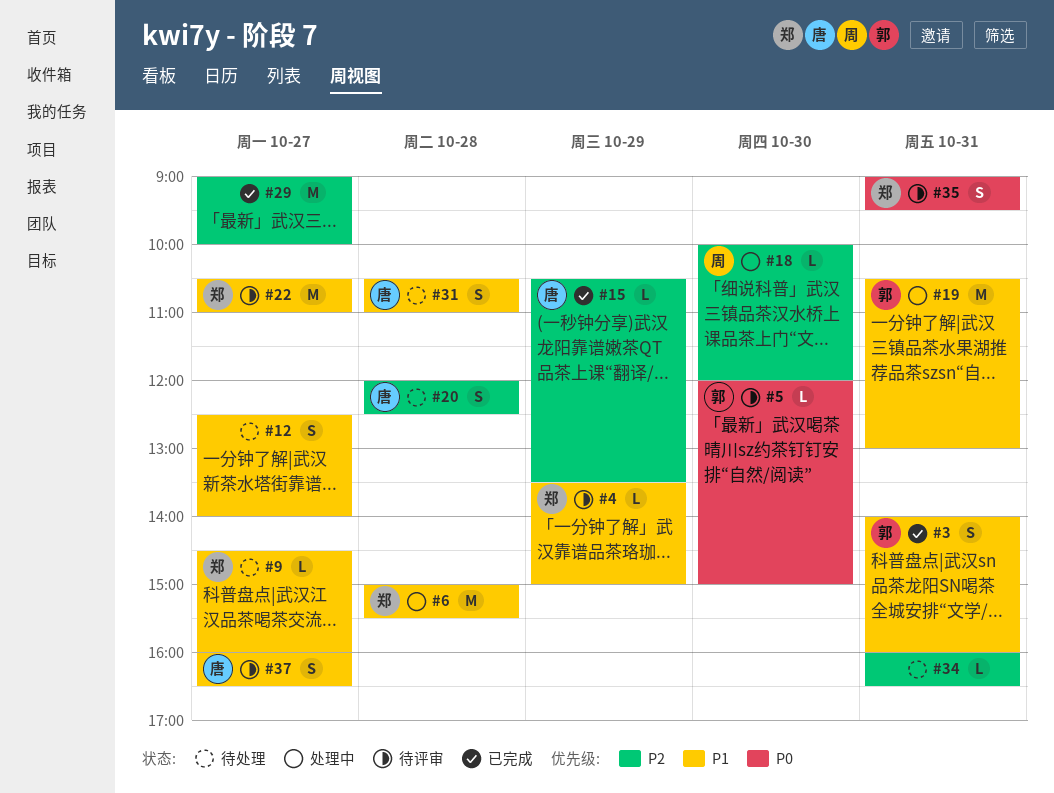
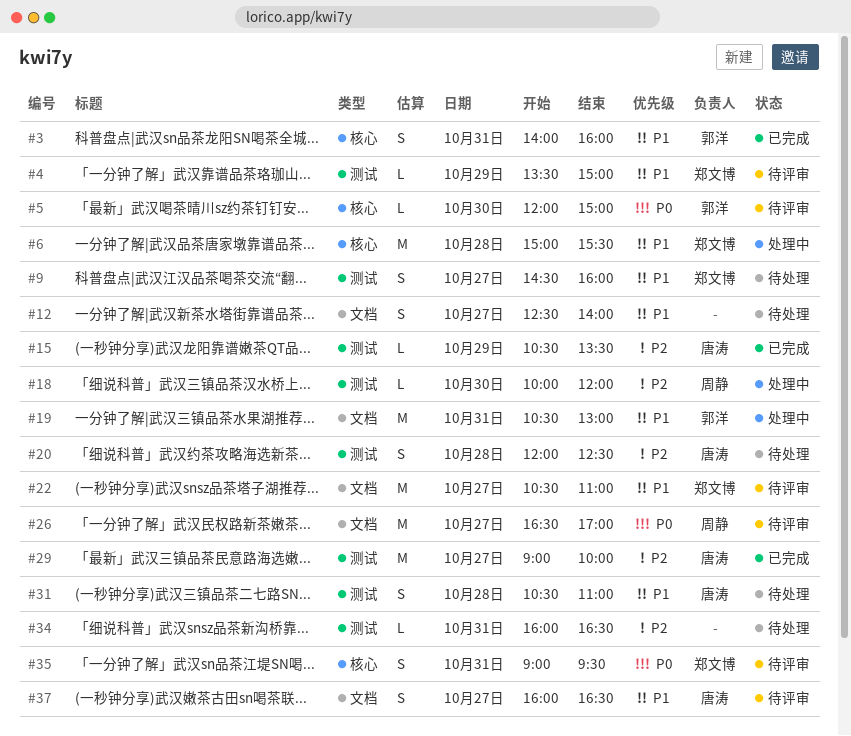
#9, estimate: L -> S
#26: none -> present
#29, owner: none -> 唐涛

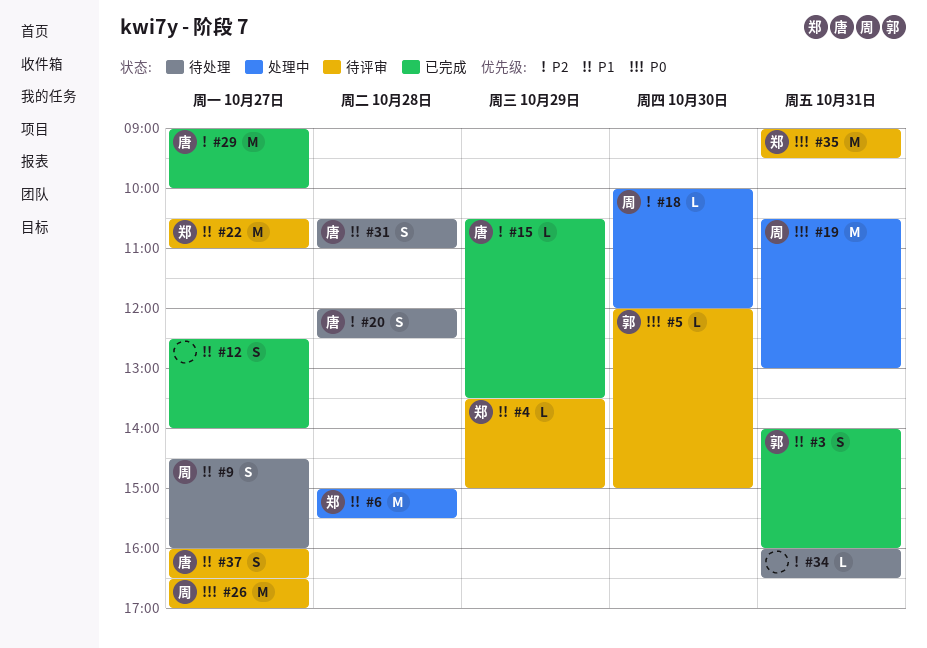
#9, owner: 郑文博 -> 周静
#12, status: 待处理 -> 已完成
#19, owner: 郭洋 -> 周静
#19, priority: P1 -> P0
#35, estimate: S -> M

